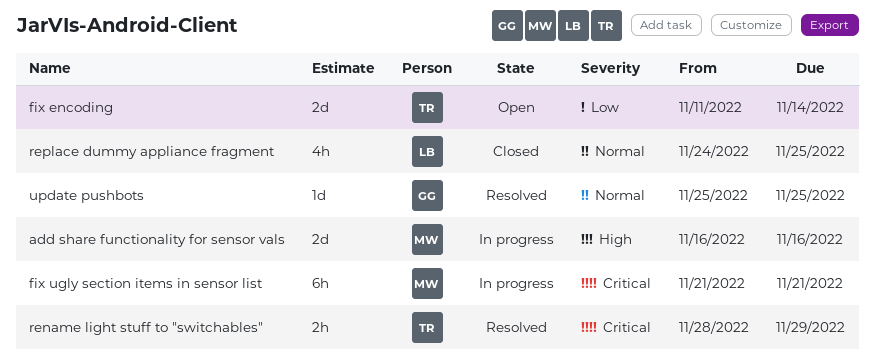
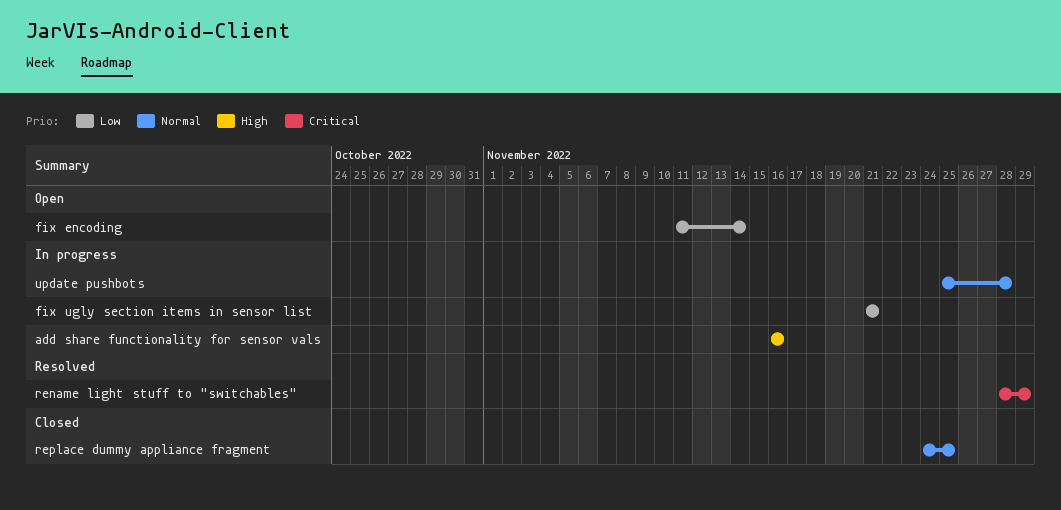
fix ugly section items in sensor list, priority: Critical -> Low
update pushbots, status: Resolved -> In progress
update pushbots, due: Nov 25 -> Nov 28

